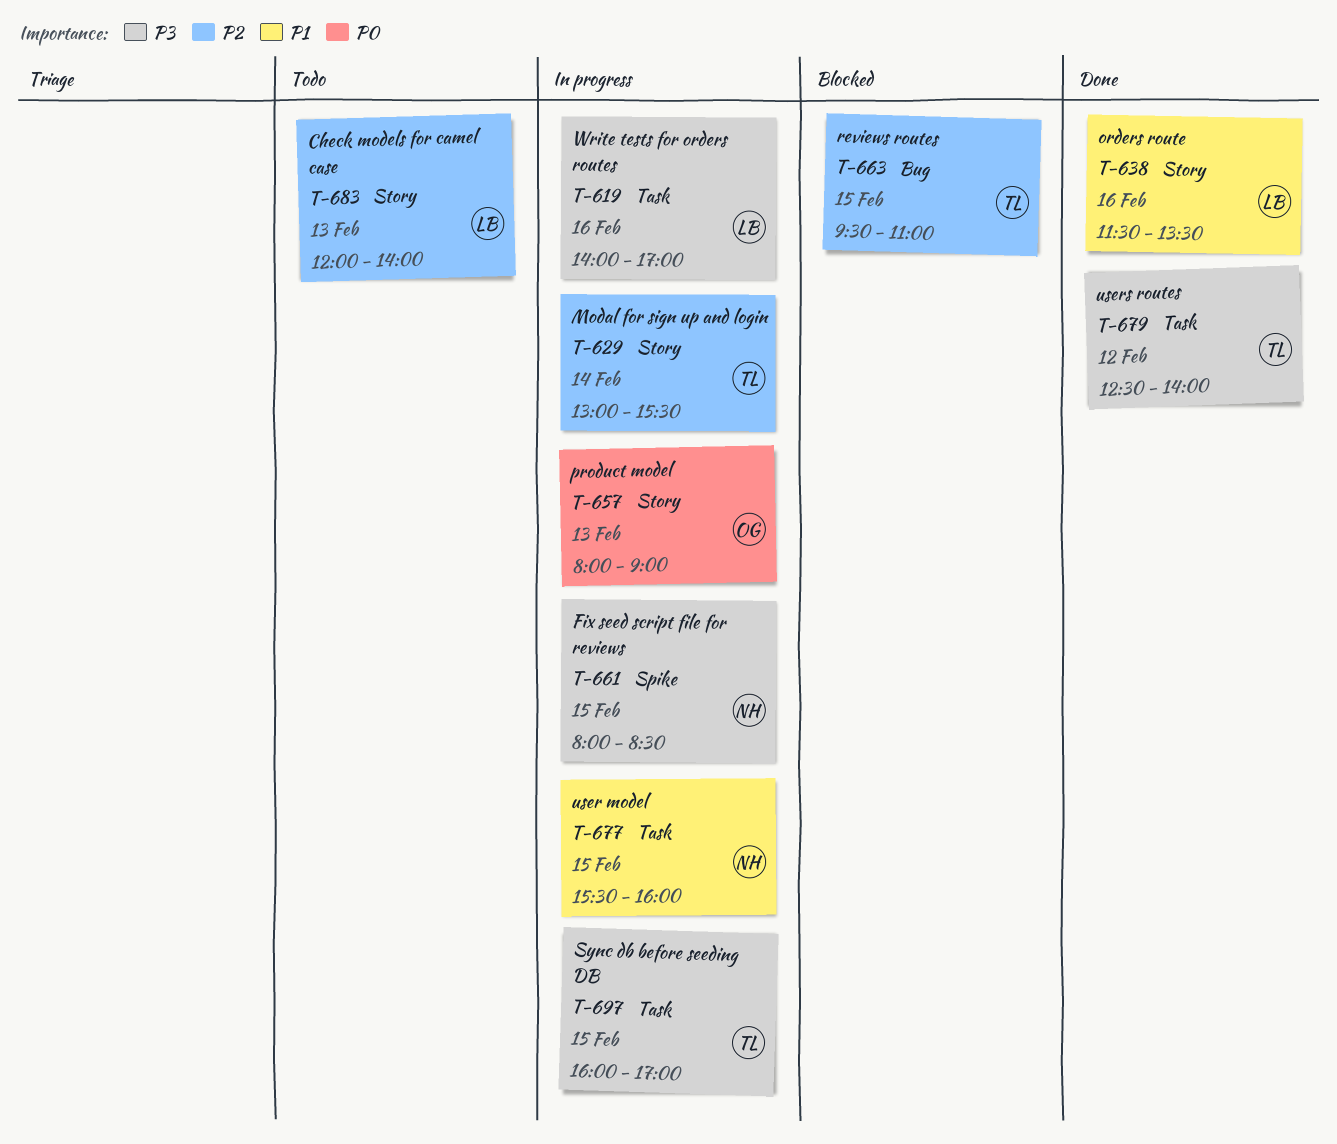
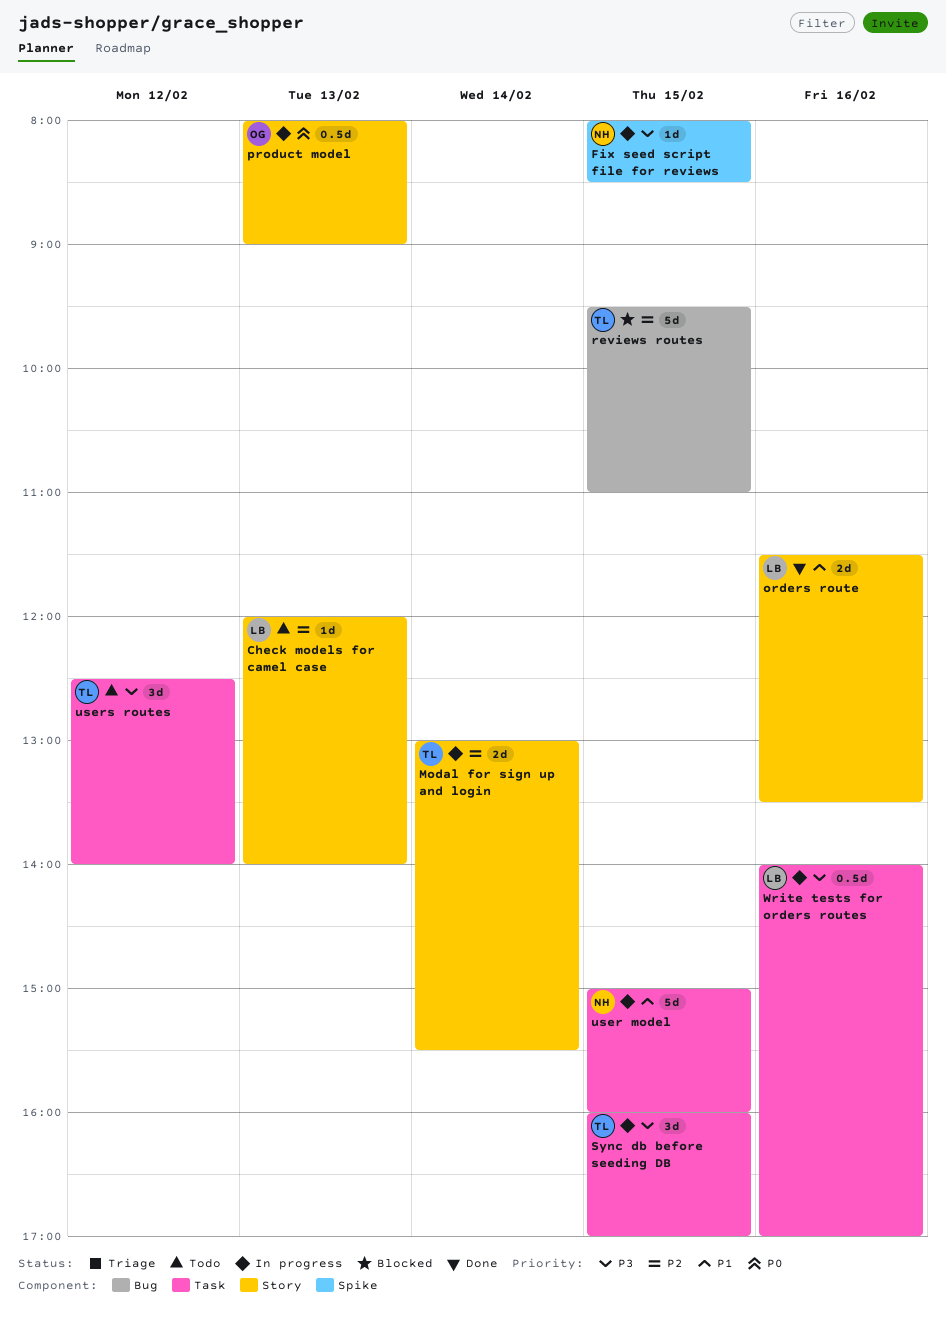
user model, begins: 15:30 -> 15:00
users routes, status: Done -> Todo

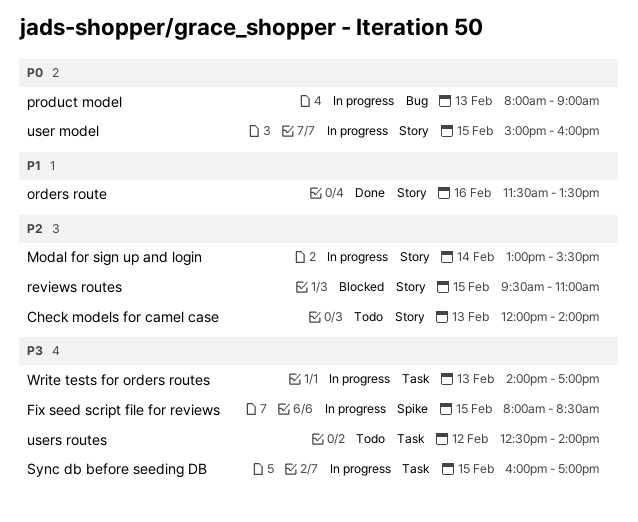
product model, label: Story -> Bug
reviews routes, label: Bug -> Story
user model, priority: P1 -> P0
user model, label: Task -> Story
Write tests for orders routes, day: Feb 16 -> Feb 13

